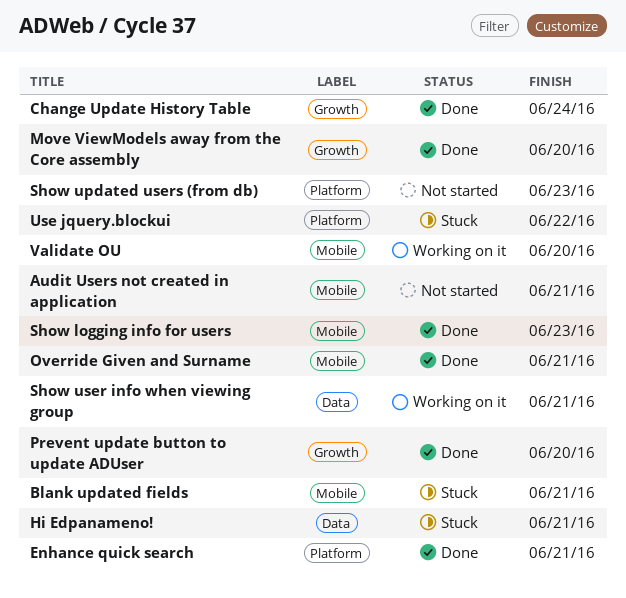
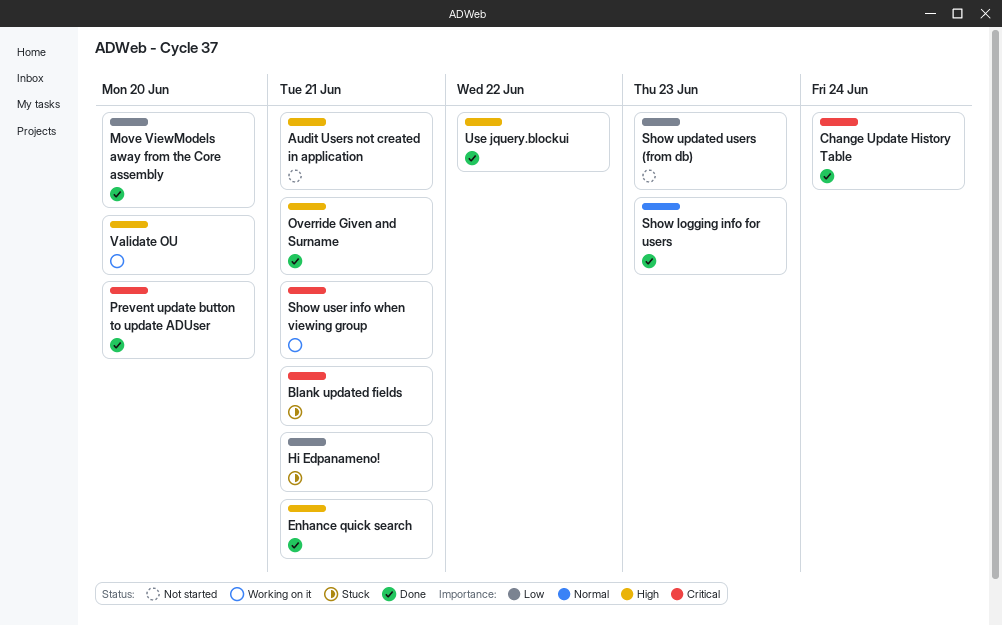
Use jquery.blockui, status: Stuck -> Done

